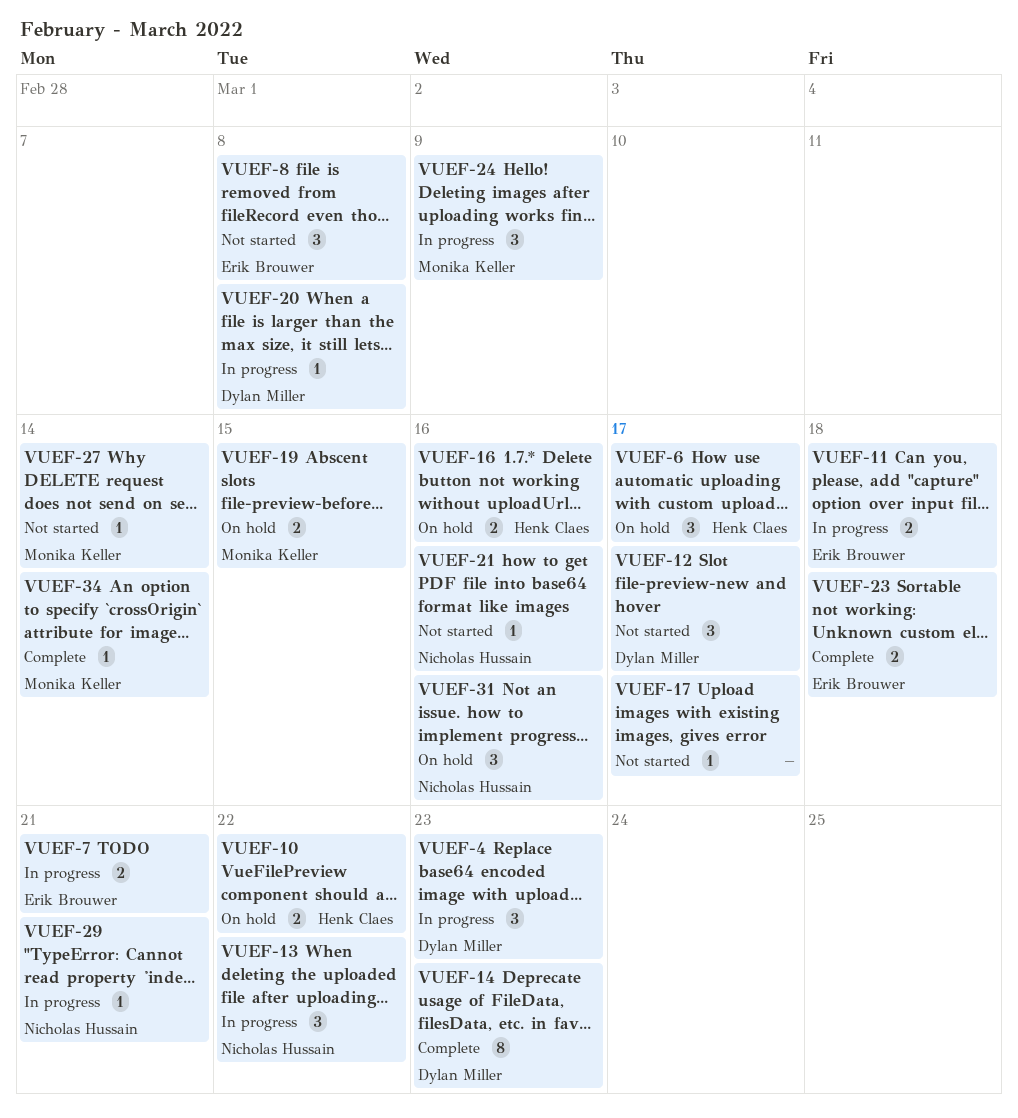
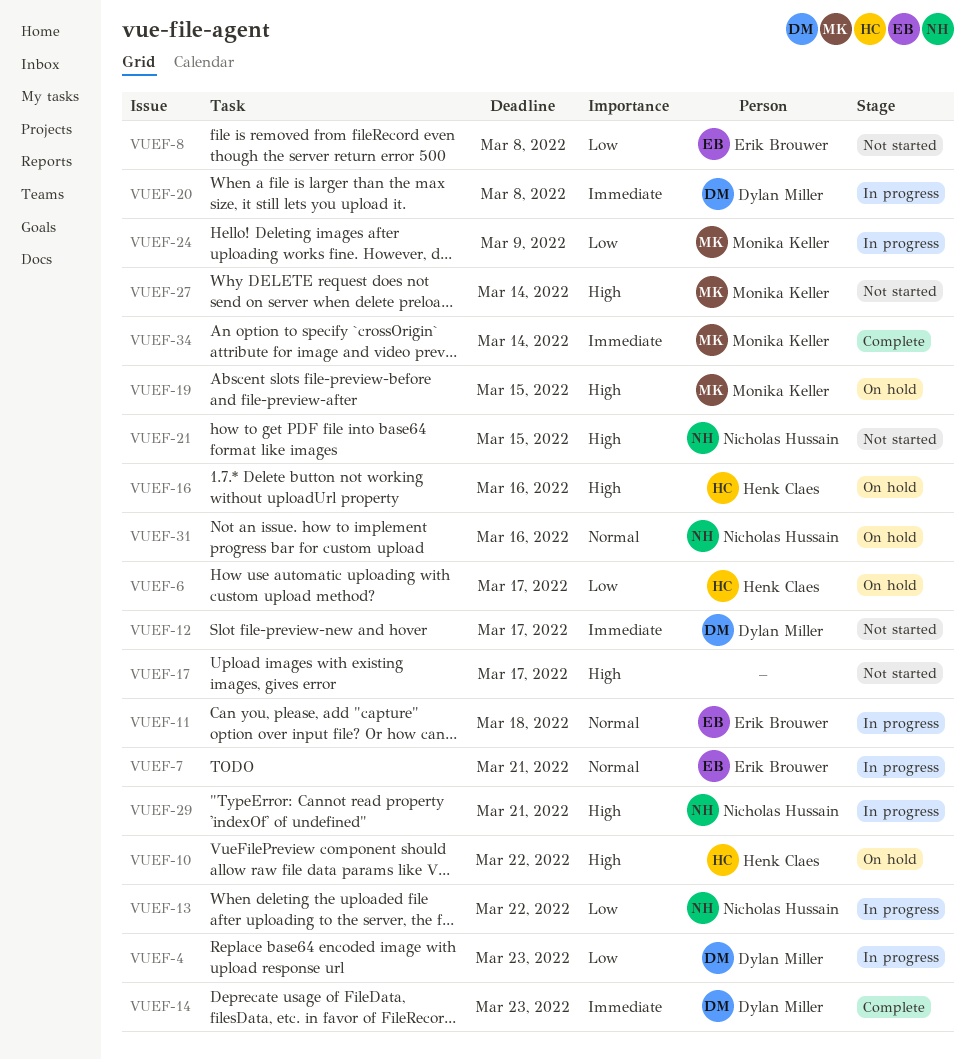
VUEF-21, due: Mar 16 -> Mar 15
VUEF-23: present -> none

